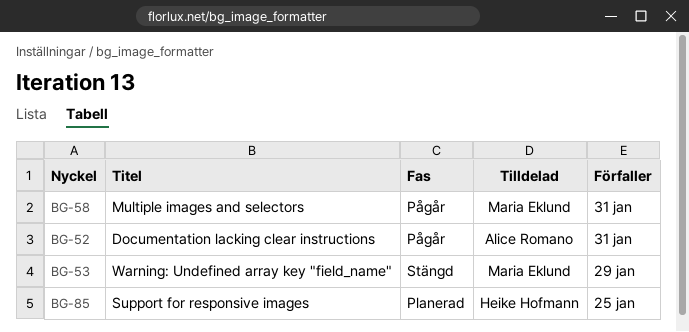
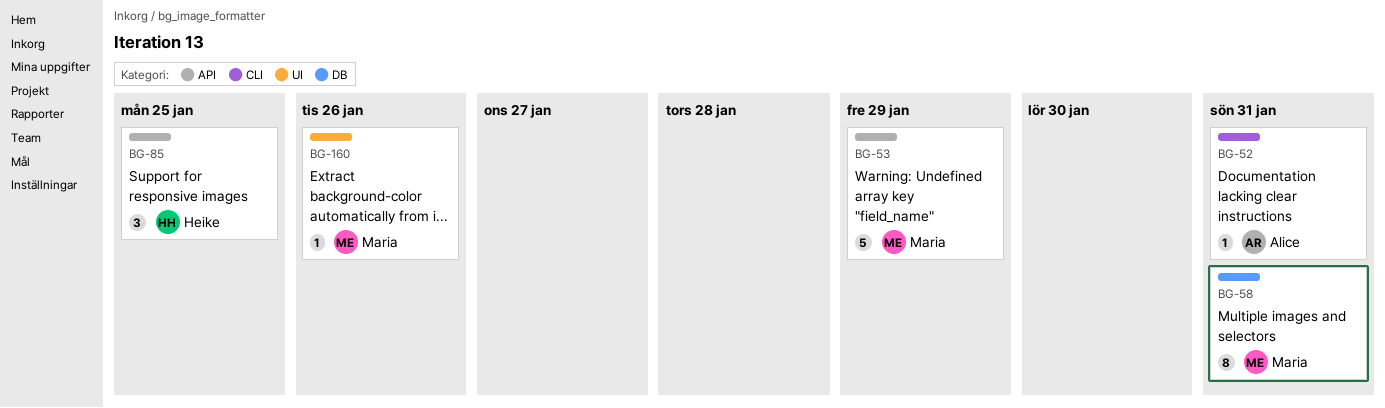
BG-160: none -> present

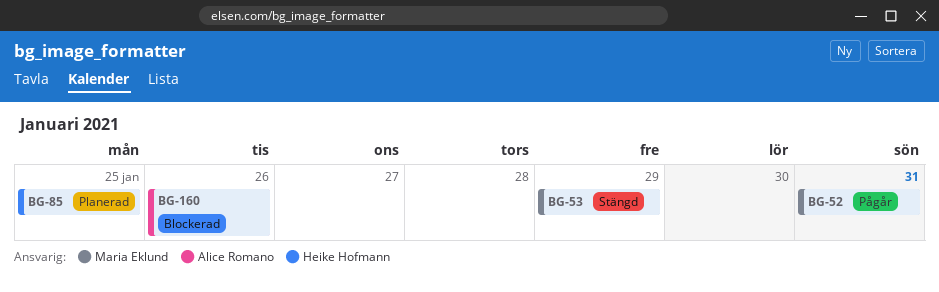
BG-52, owner: Alice Romano -> Maria Eklund
BG-58: present -> none
BG-160, owner: Maria Eklund -> Alice Romano

